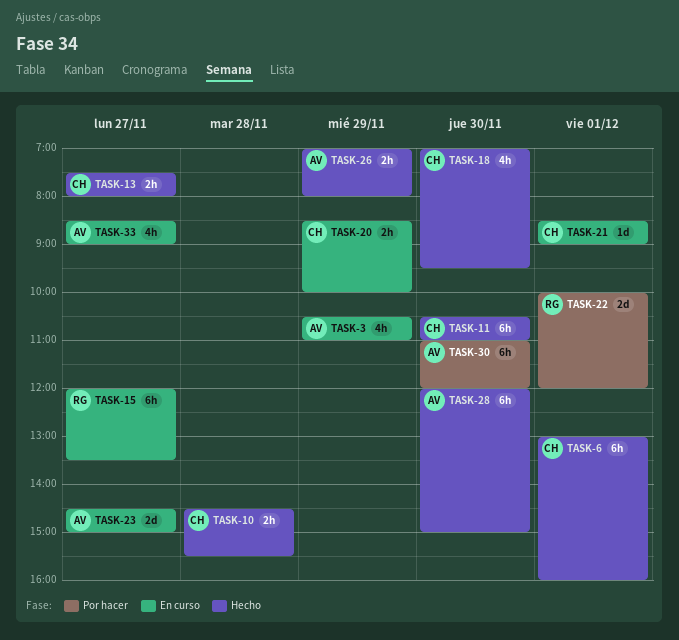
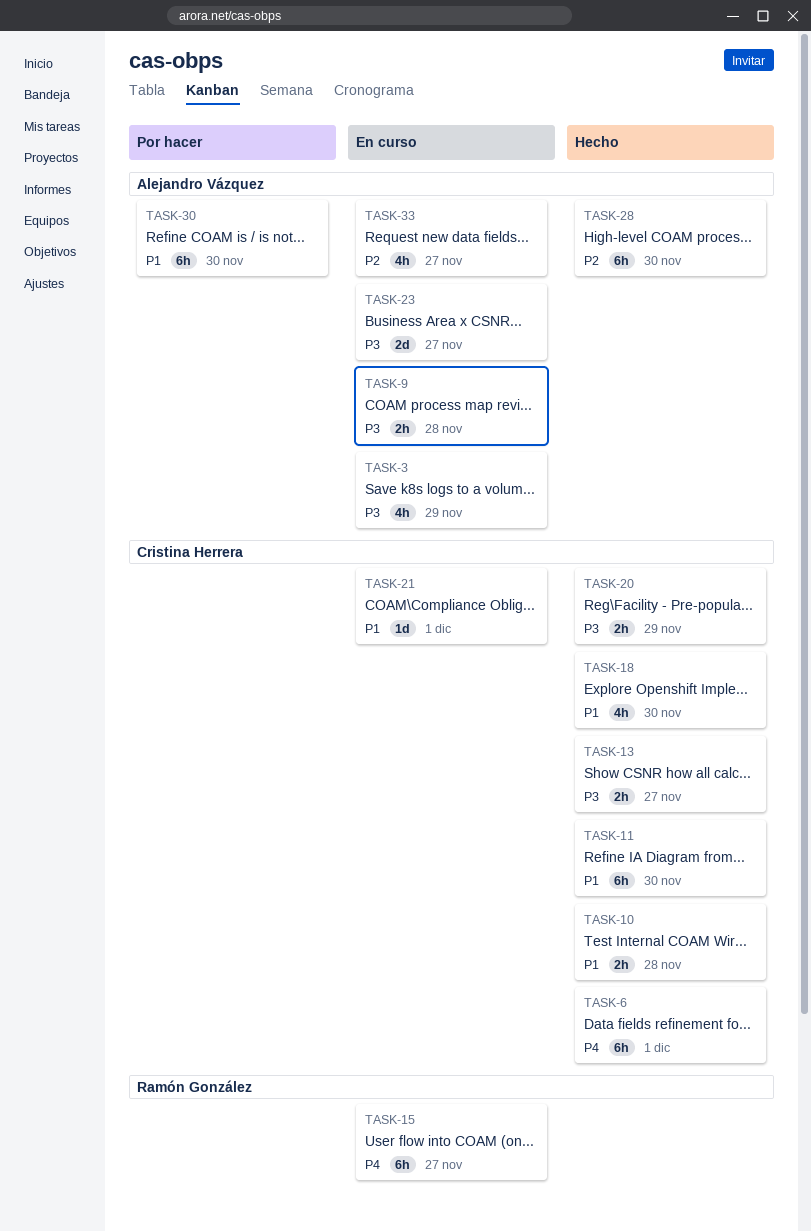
TASK-9: none -> present
TASK-20, status: En curso -> Hecho
TASK-22: present -> none
TASK-26: present -> none

